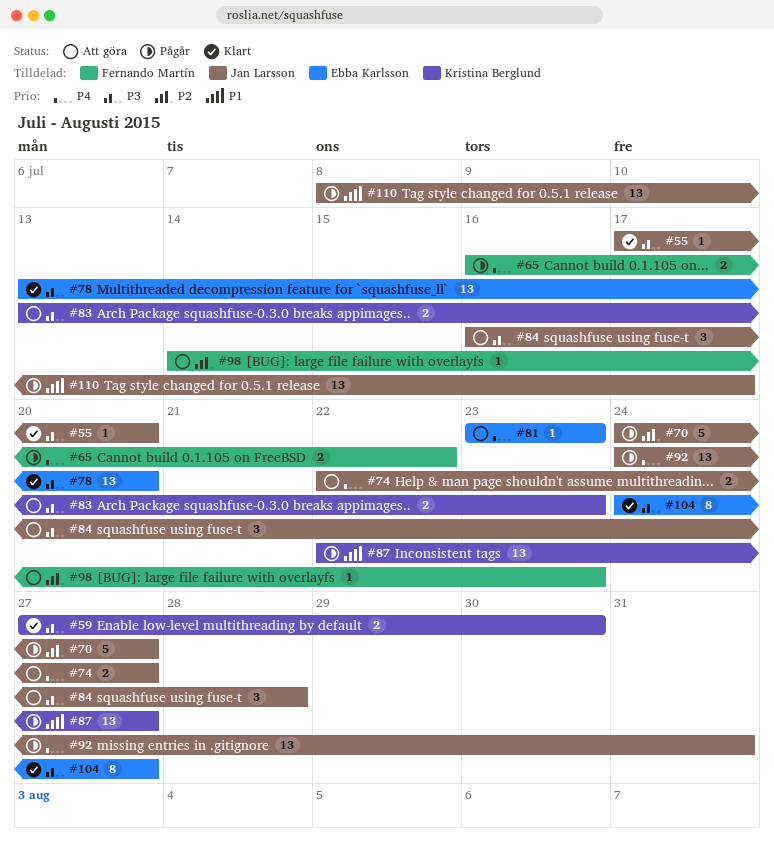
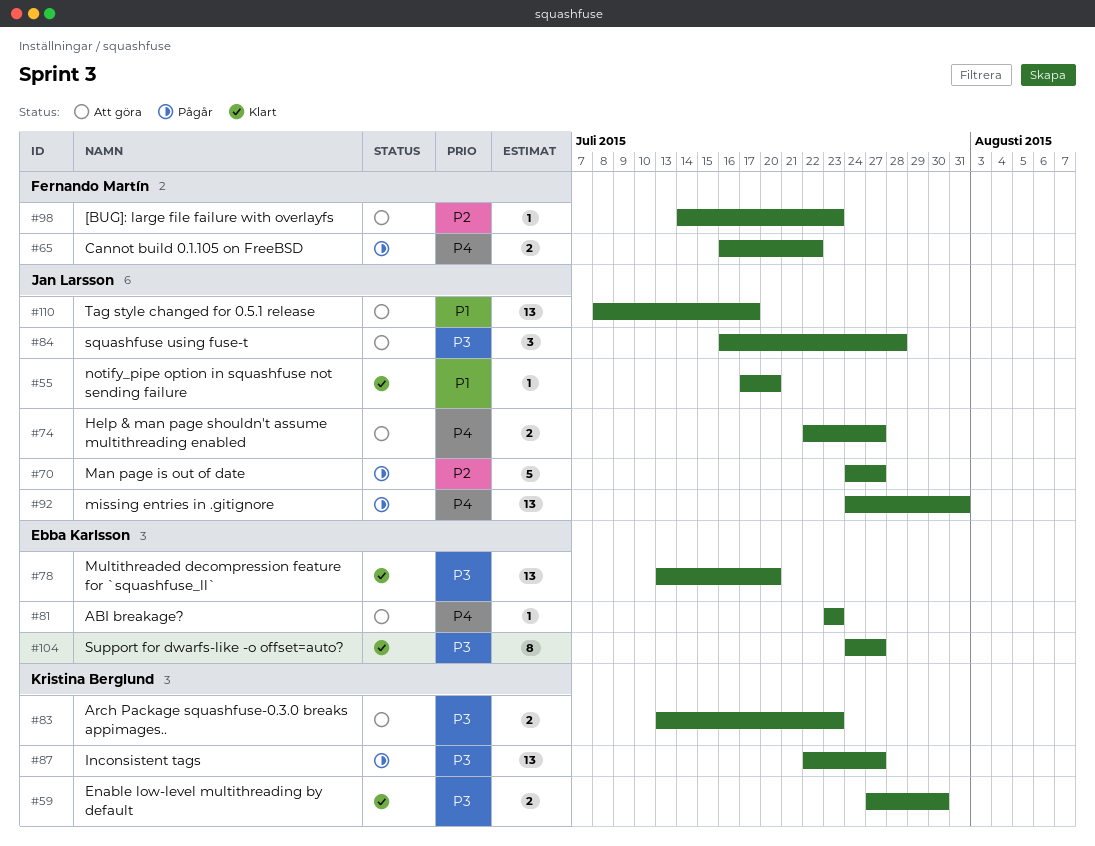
#55, priority: P3 -> P1
#87, priority: P1 -> P3
#110, status: Pågår -> Att göra

